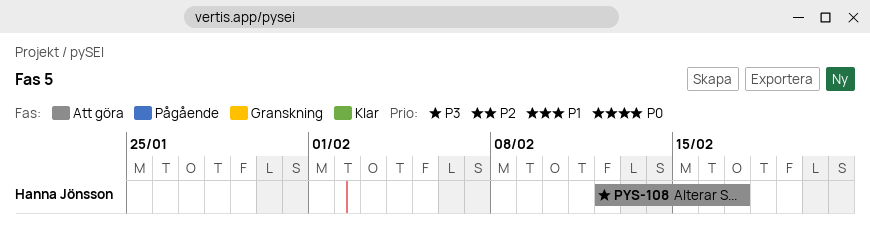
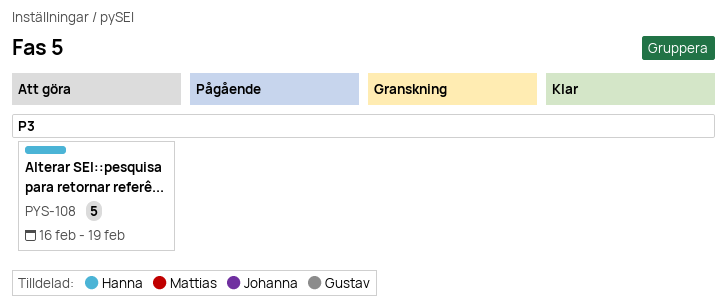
PYS-108, start: Feb 12 -> Feb 16
PYS-108, due: Feb 17 -> Feb 19

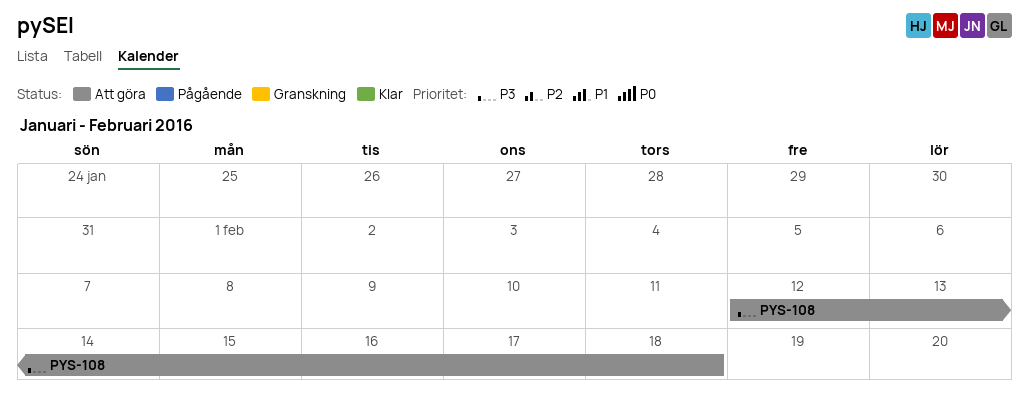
PYS-108, start: Feb 16 -> Feb 12
PYS-108, due: Feb 19 -> Feb 18

